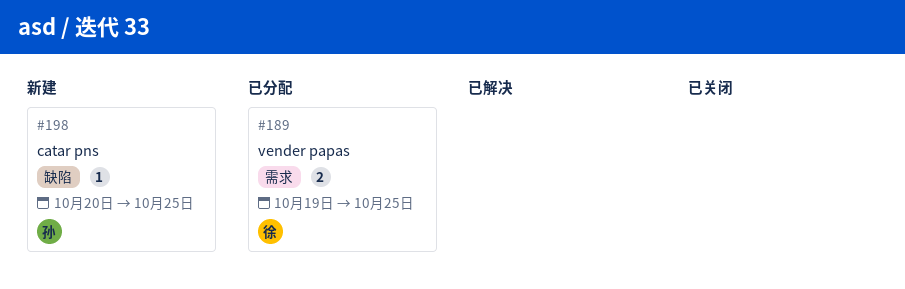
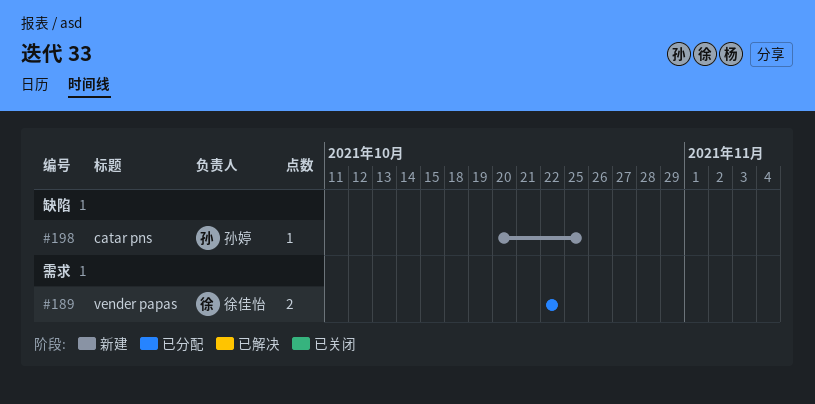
#189, start: Oct 19 -> Oct 22
#189, due: Oct 25 -> Oct 22

